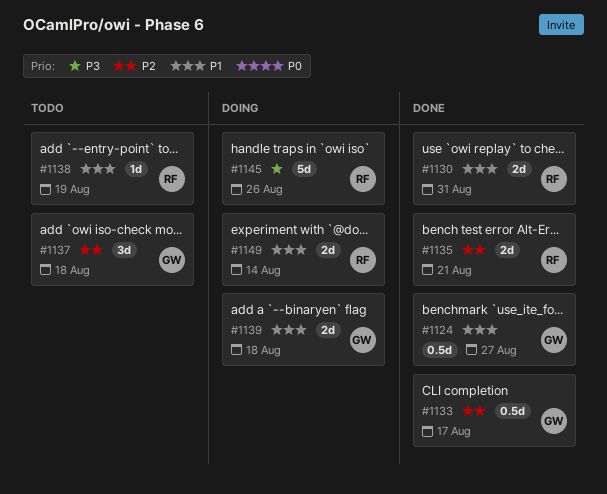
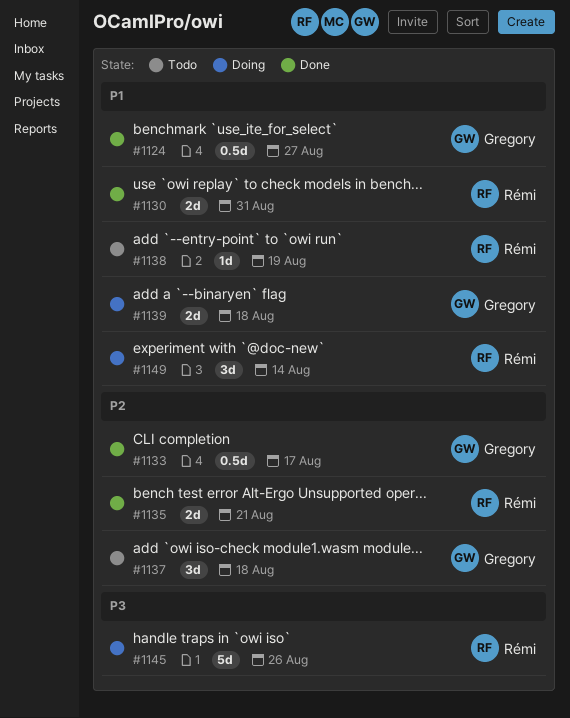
#1149, estimate: 2d -> 3d

